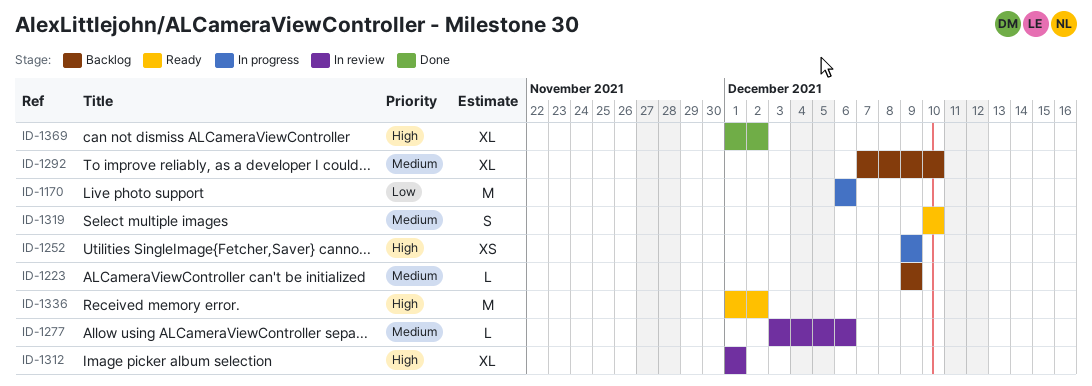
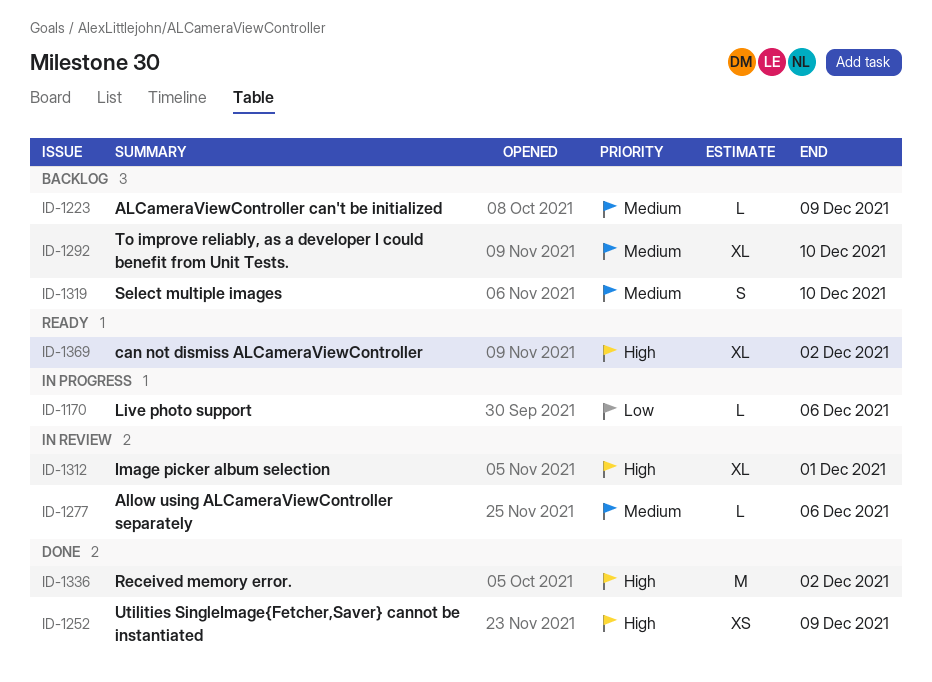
ID-1170, estimate: M -> L
ID-1252, status: In progress -> Done
ID-1319, status: Ready -> Backlog
ID-1336, status: Ready -> Done
ID-1369, status: Done -> Ready

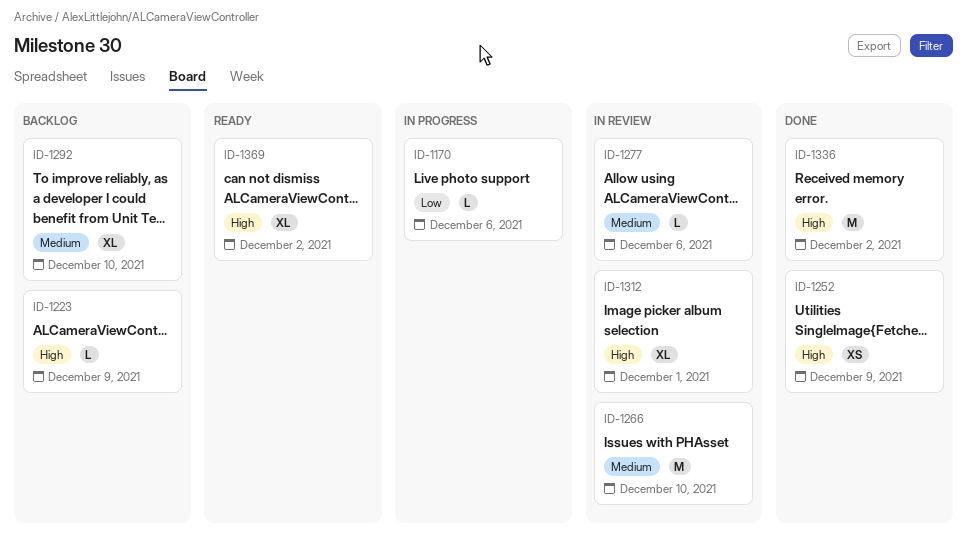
ID-1223, priority: Medium -> High
ID-1266: none -> present
ID-1319: present -> none

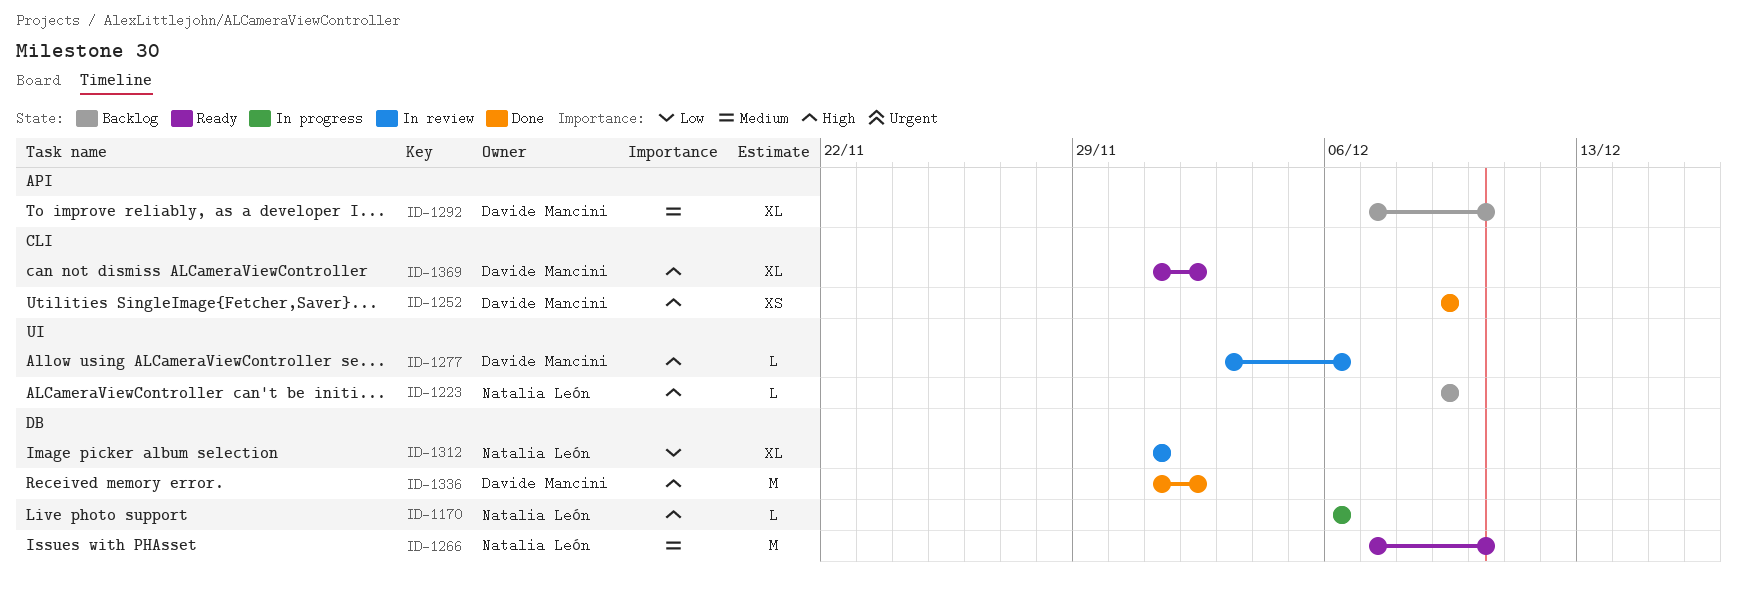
ID-1170, priority: Low -> High
ID-1266, status: In review -> Ready
ID-1277, priority: Medium -> High
ID-1312, priority: High -> Low

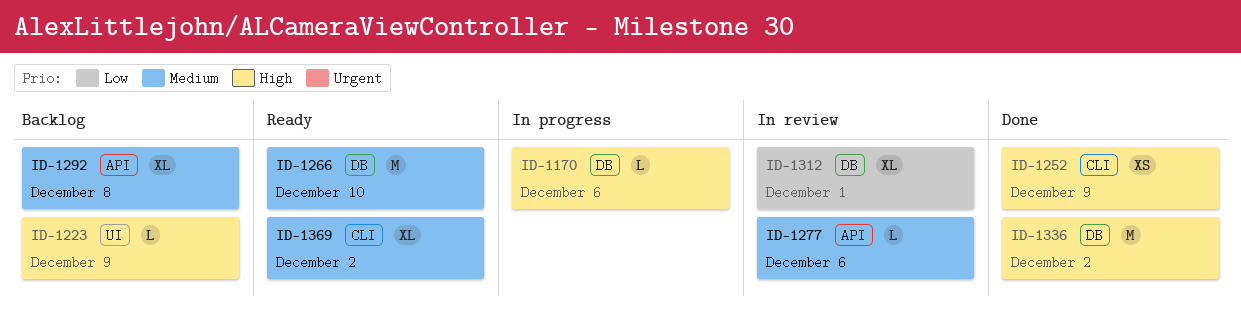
ID-1277, priority: High -> Medium
ID-1277, label: UI -> API
ID-1292, due: Dec 10 -> Dec 8
ID-1369, priority: High -> Medium

